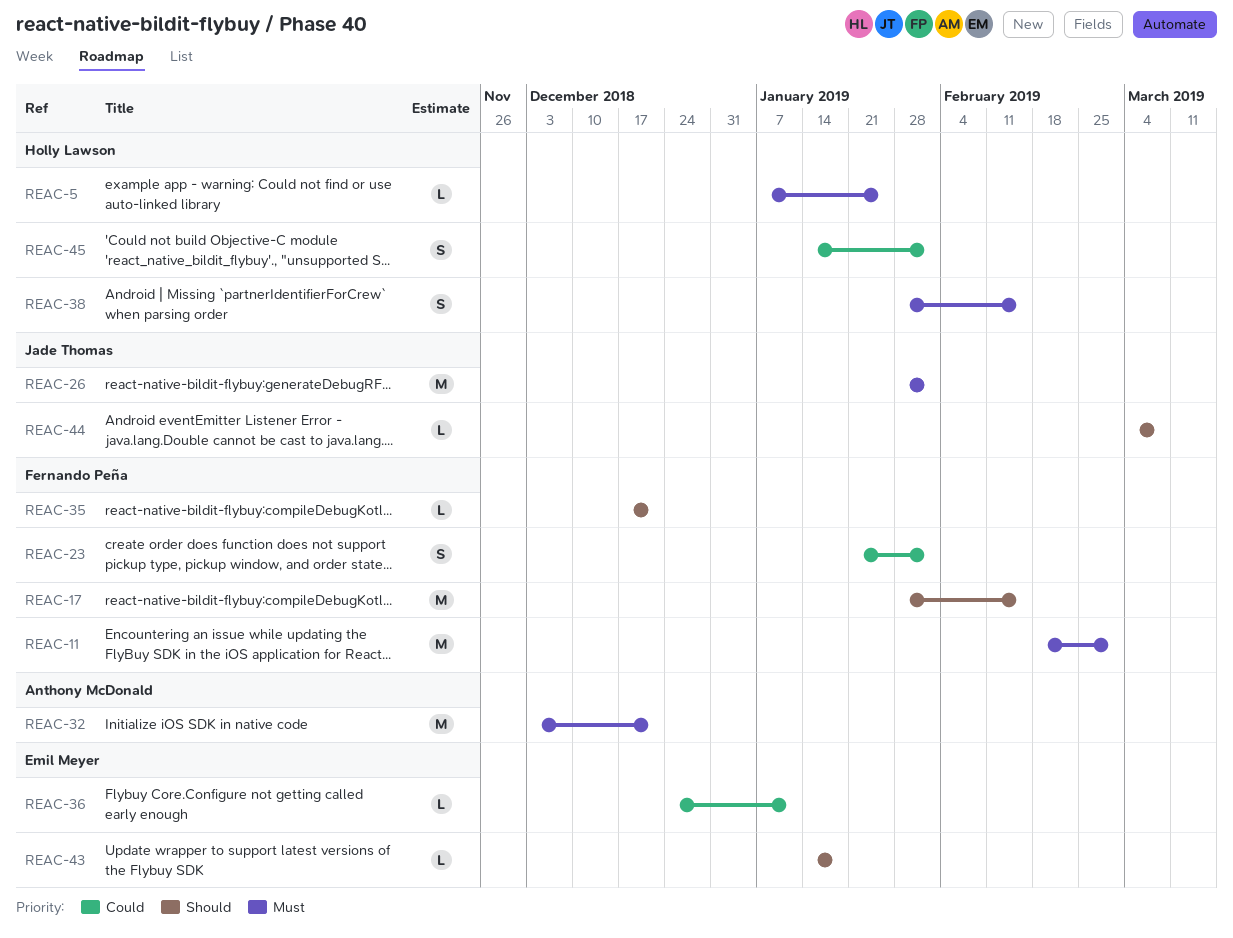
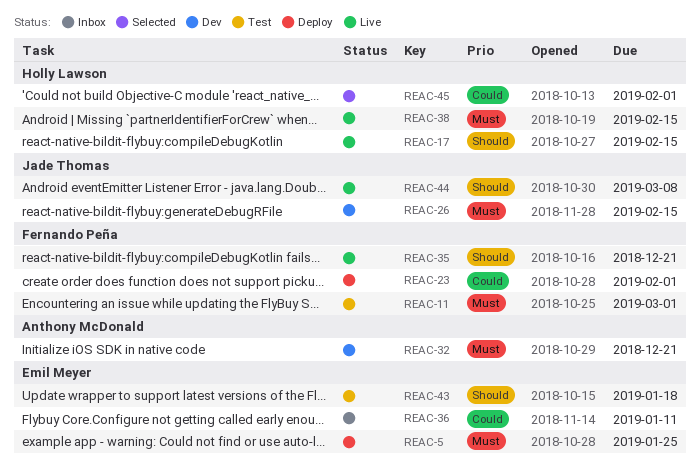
REAC-5, owner: Holly Lawson -> Emil Meyer
REAC-17, owner: Fernando Peña -> Holly Lawson
REAC-26, due: Feb 1 -> Feb 15

